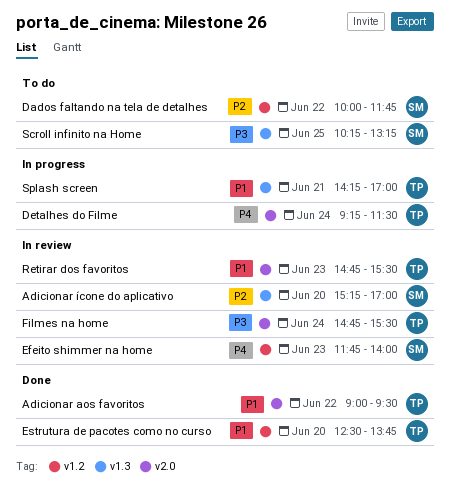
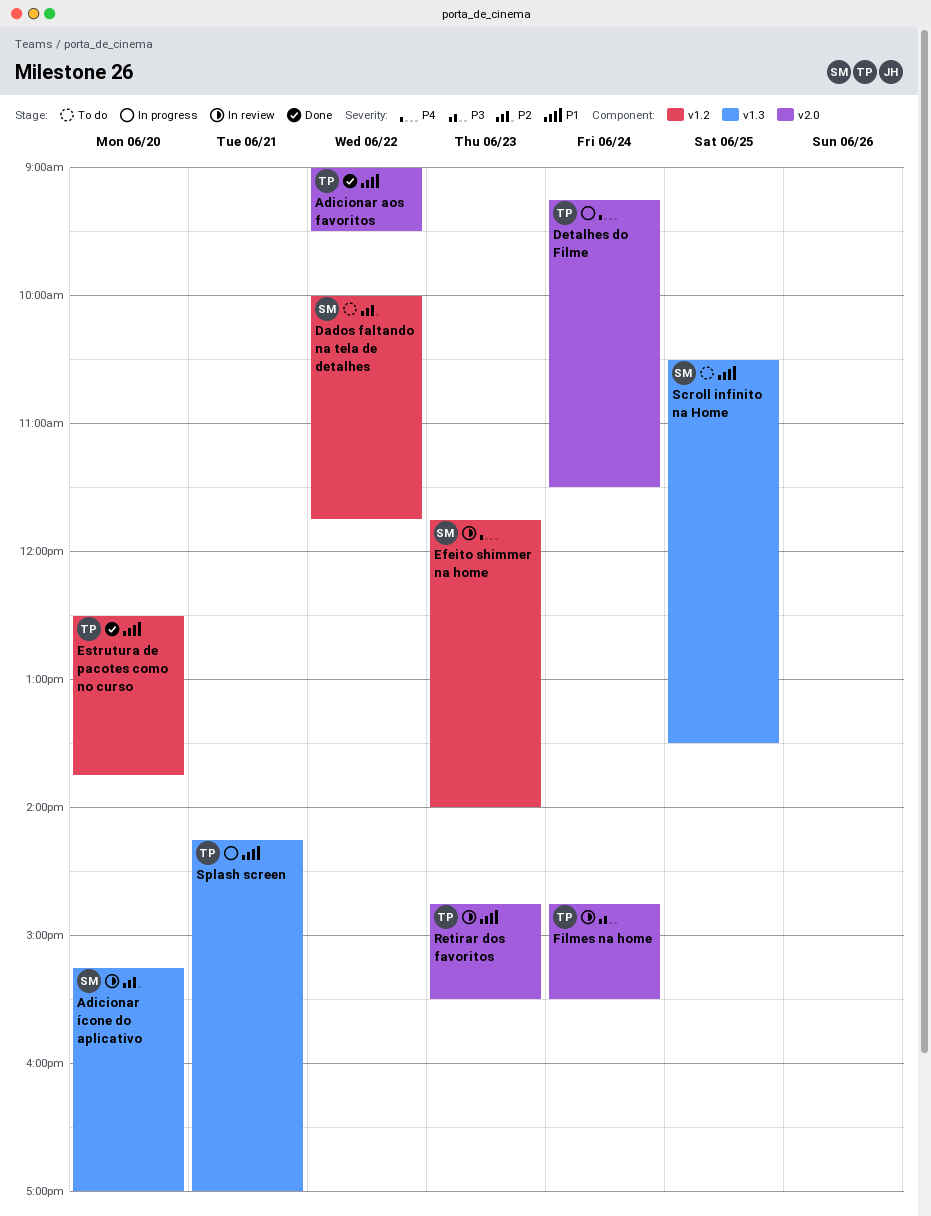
Scroll infinito na Home, priority: P3 -> P1
Scroll infinito na Home, begins: 10:15 -> 10:30
Scroll infinito na Home, ends: 13:15 -> 13:30

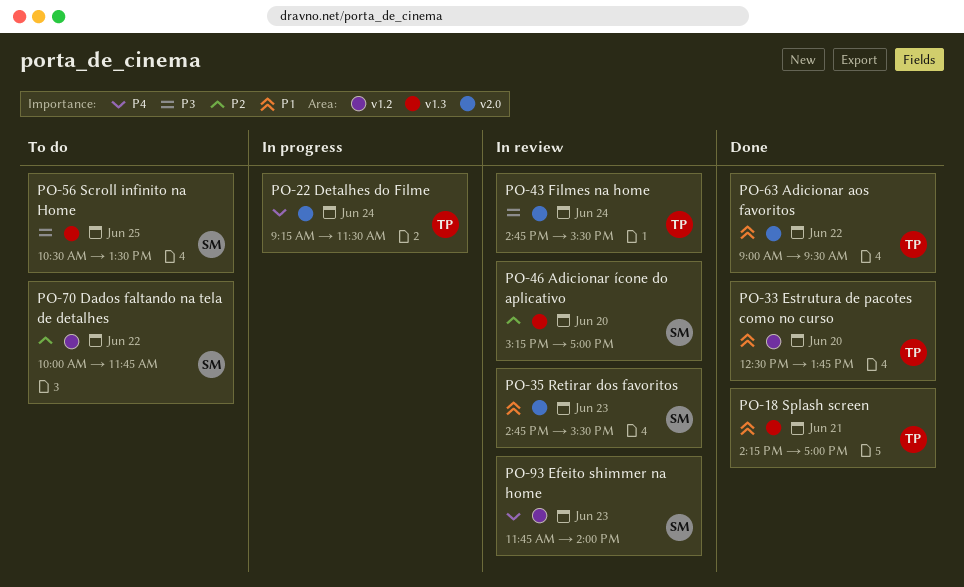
Retirar dos favoritos, owner: TP -> SM
Scroll infinito na Home, priority: P1 -> P3
Splash screen, status: In progress -> Done

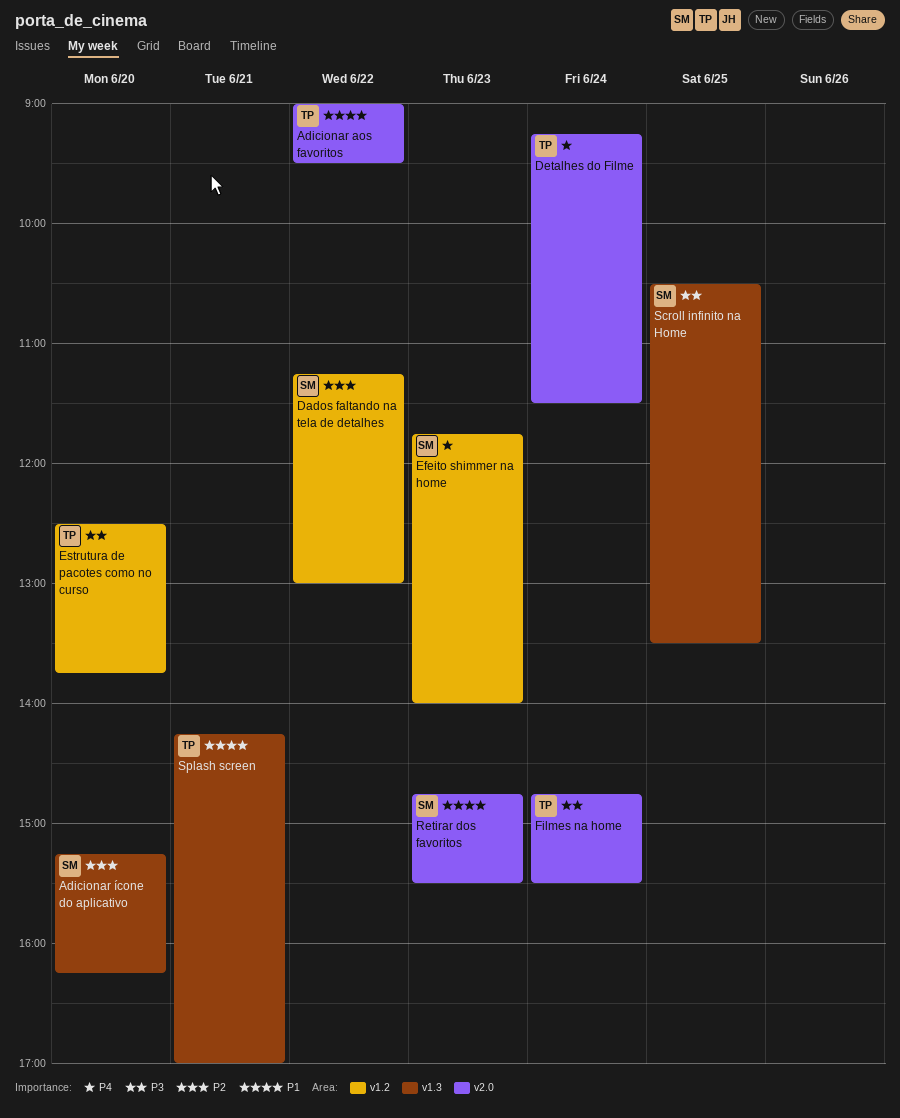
Adicionar ícone do aplicativo, ends: 17:00 -> 16:15
Dados faltando na tela de detalhes, begins: 10:00 -> 11:15
Dados faltando na tela de detalhes, ends: 11:45 -> 13:00
Estrutura de pacotes como no curso, priority: P1 -> P3

